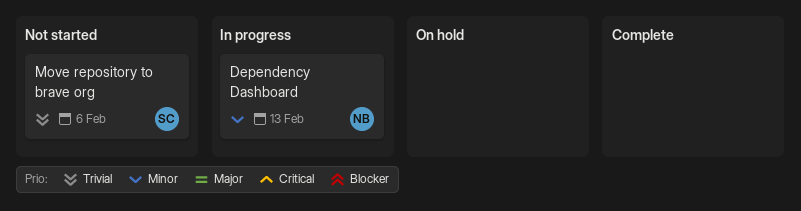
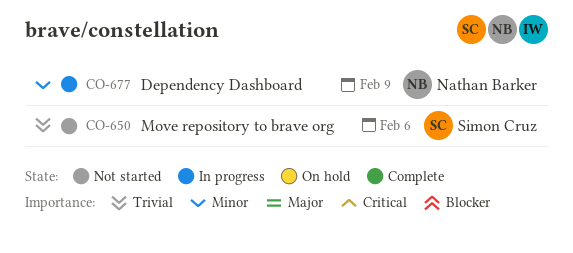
Dependency Dashboard, due: Feb 13 -> Feb 9

